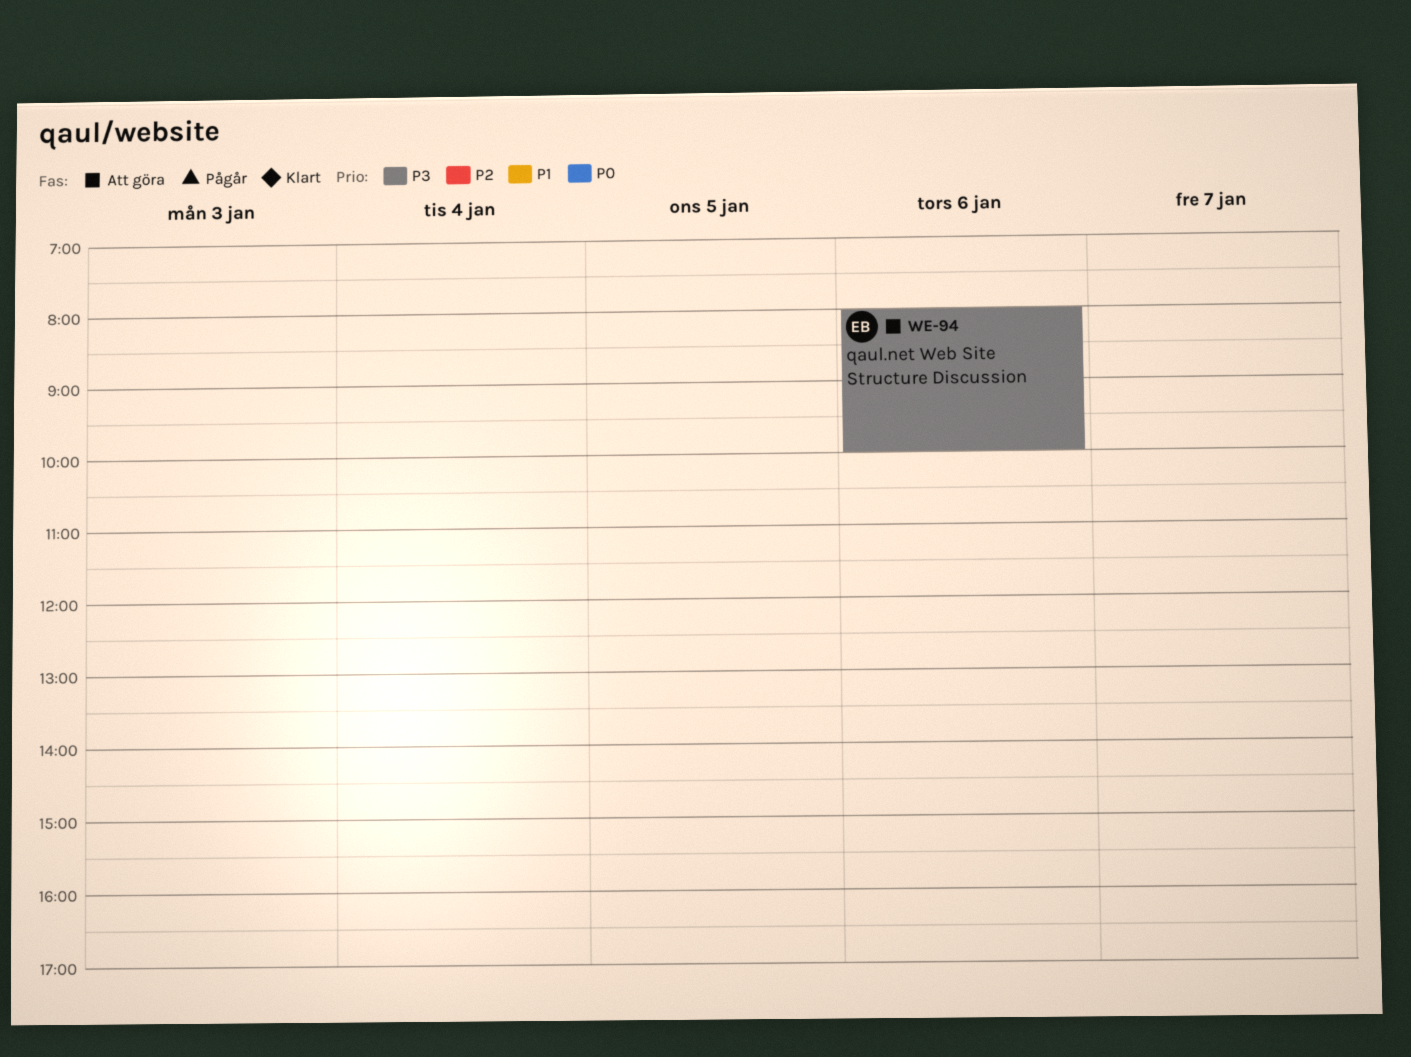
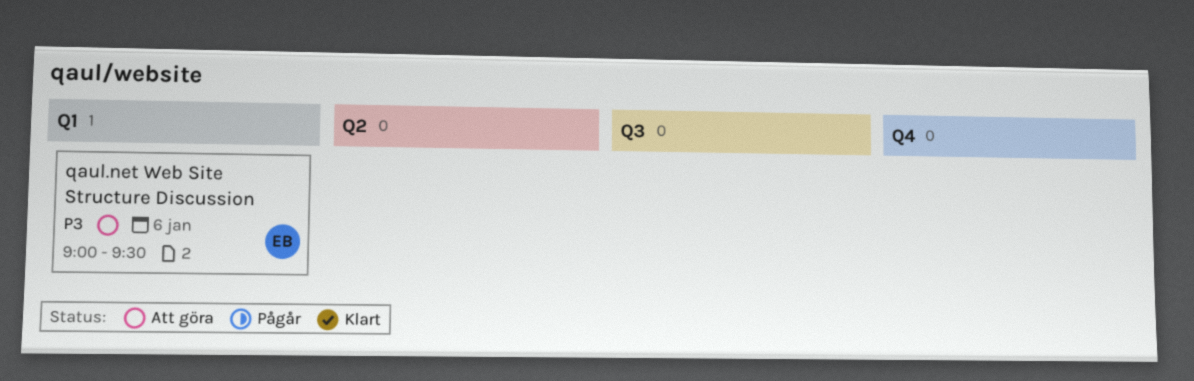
qaul.net Web Site Structure Discussion, begins: 08:00 -> 09:00
qaul.net Web Site Structure Discussion, ends: 10:00 -> 09:30

